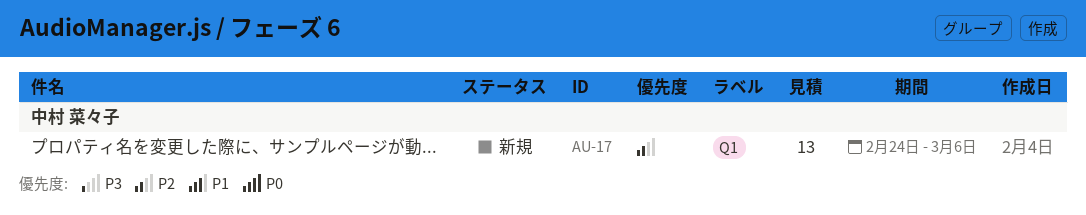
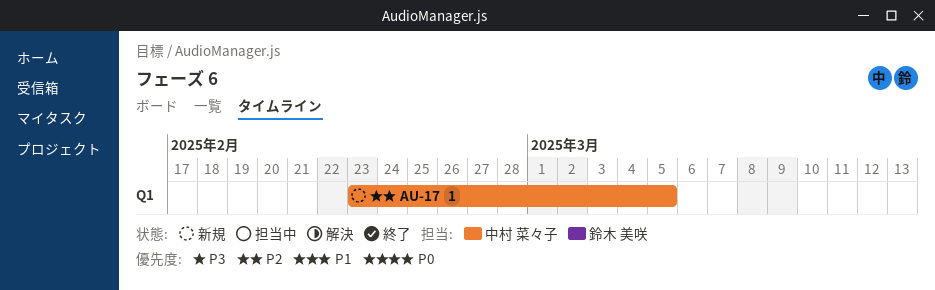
AU-17, estimate: 13 -> 1
AU-17, start: Feb 24 -> Feb 23
AU-17, due: Mar 6 -> Mar 5

